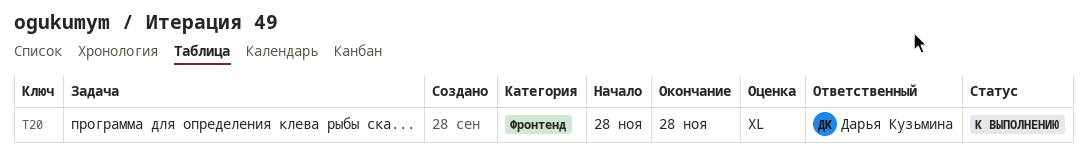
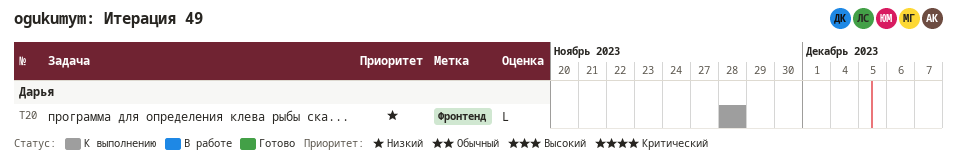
T20, estimate: XL -> L

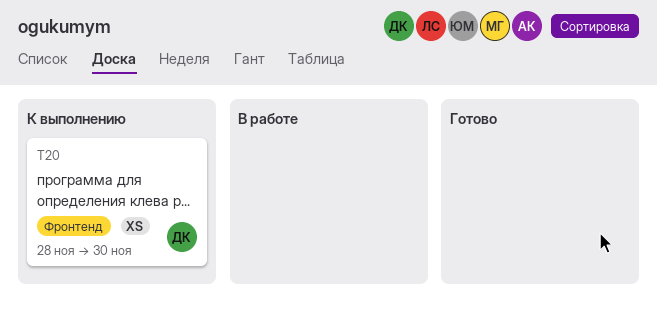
T20, estimate: L -> XS
T20, due: Nov 28 -> Nov 30

